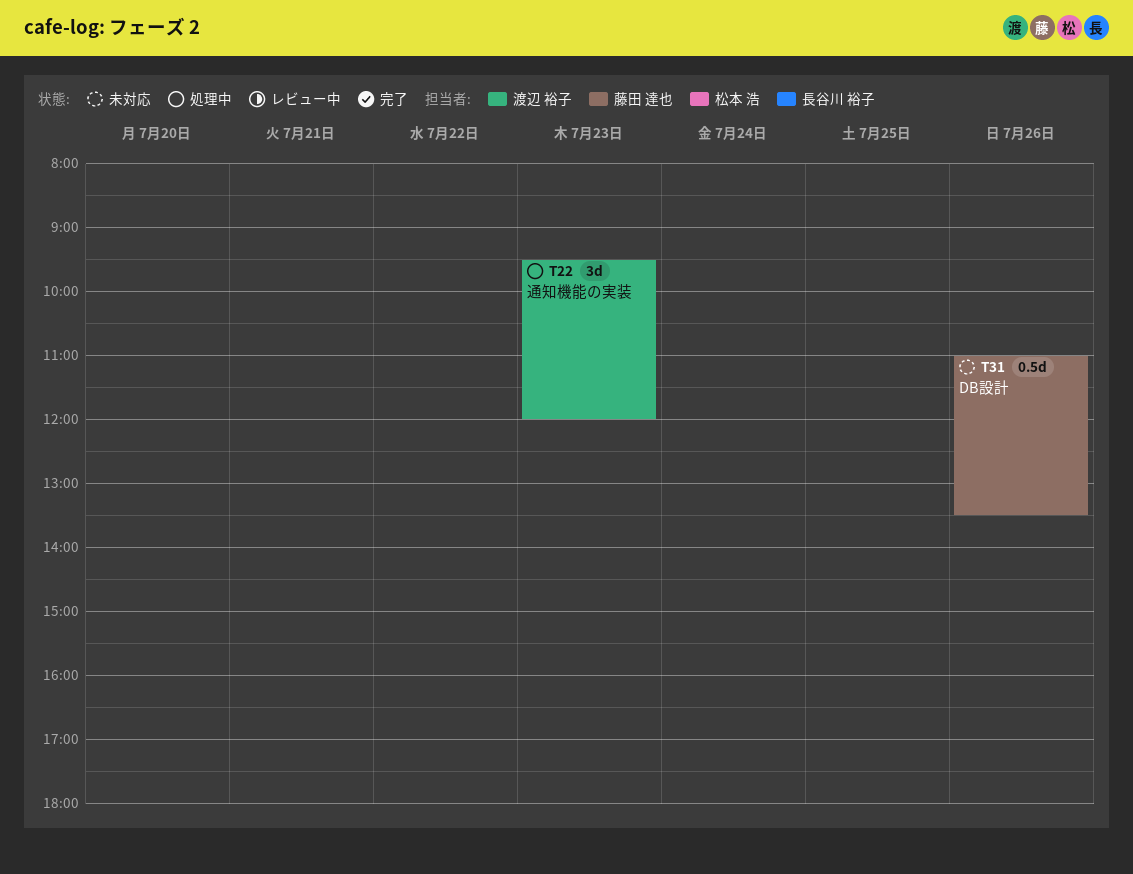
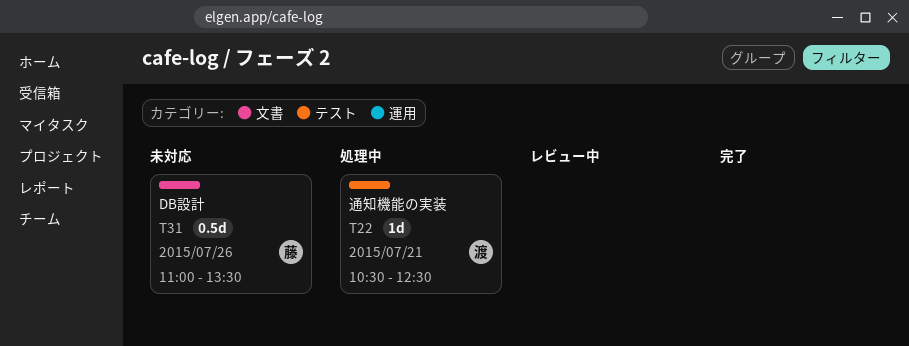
T22, estimate: 3d -> 1d
T22, day: Jul 23 -> Jul 21
T22, begins: 09:30 -> 10:30
T22, ends: 12:00 -> 12:30

